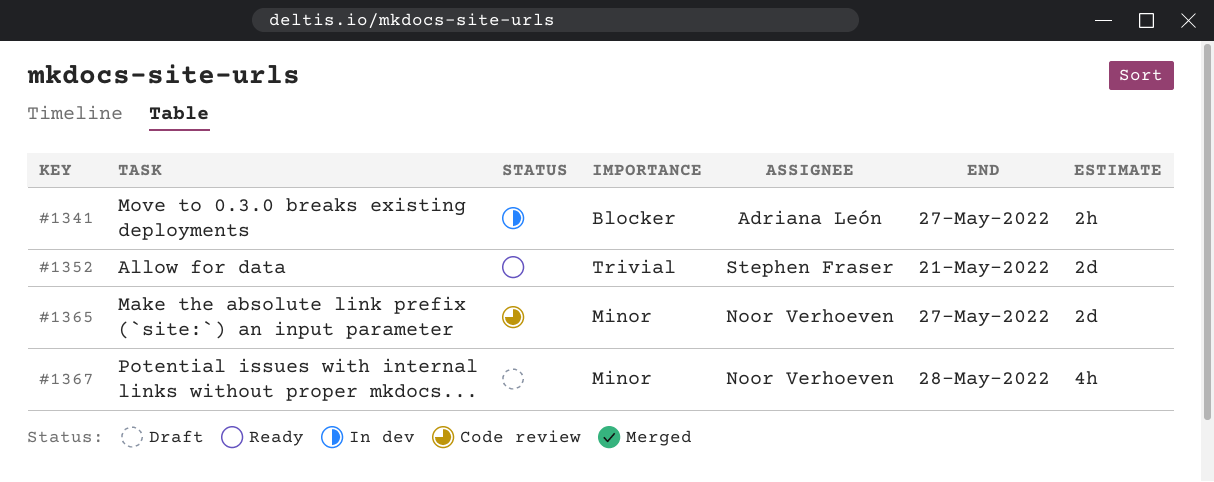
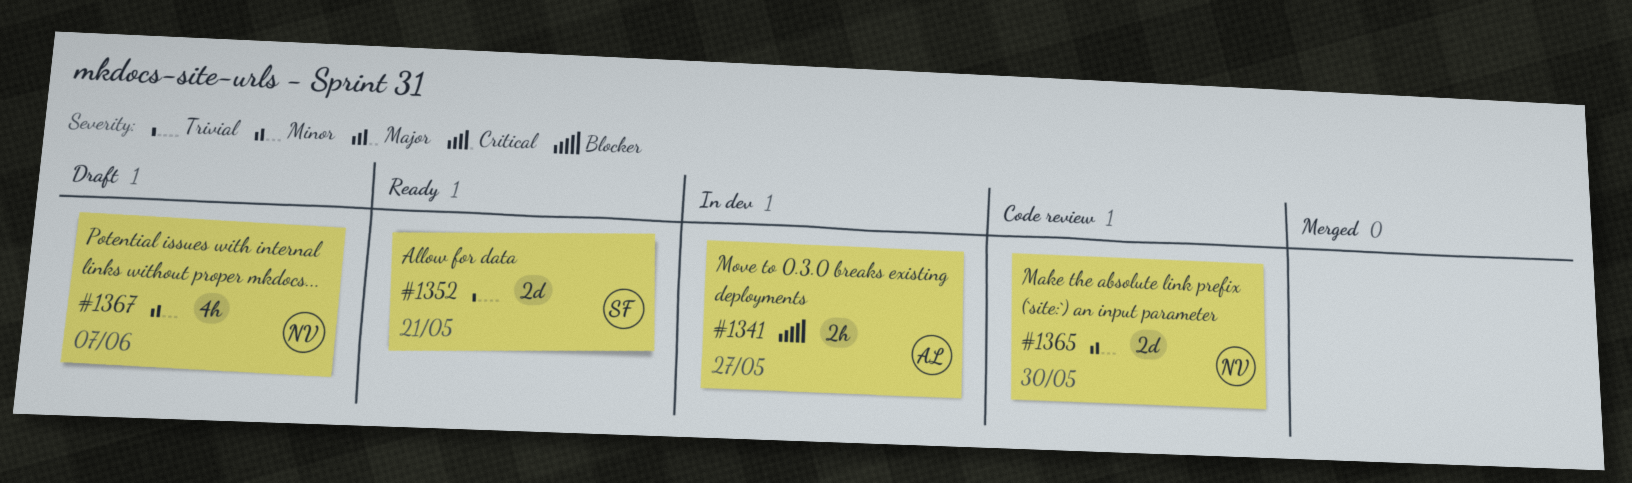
#1365, due: May 27 -> May 30
#1367, due: May 28 -> Jun 7

